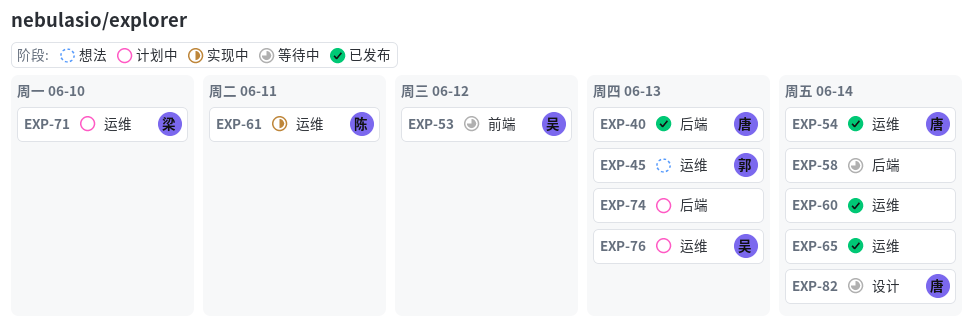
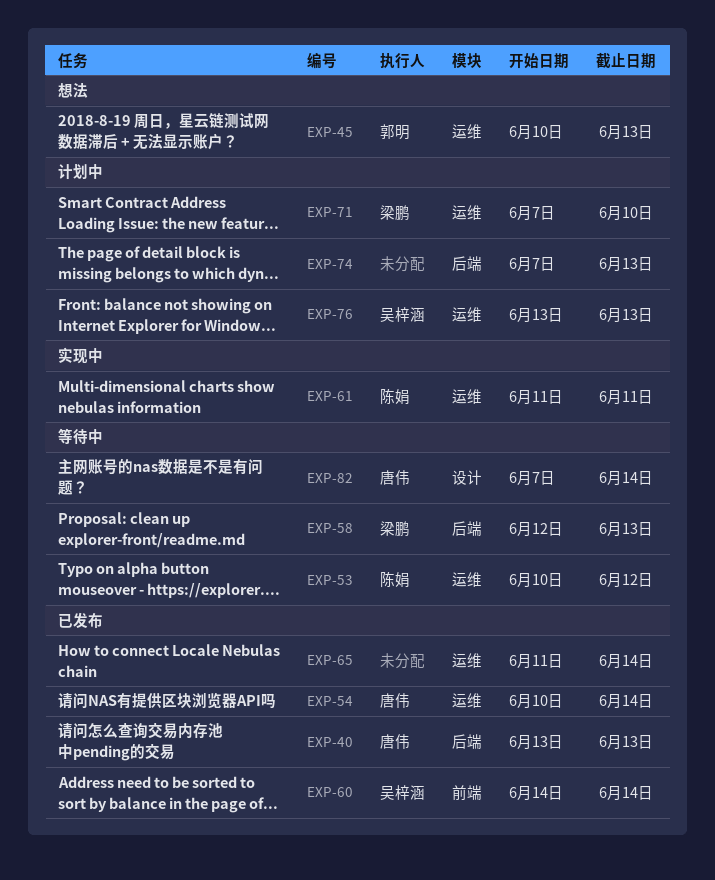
EXP-53, owner: 吴梓涵 -> 陈娟
EXP-53, label: 前端 -> 运维
EXP-58, owner: none -> 梁鹏
EXP-58, due: Jun 14 -> Jun 13
EXP-60, owner: none -> 吴梓涵
EXP-60, label: 运维 -> 前端

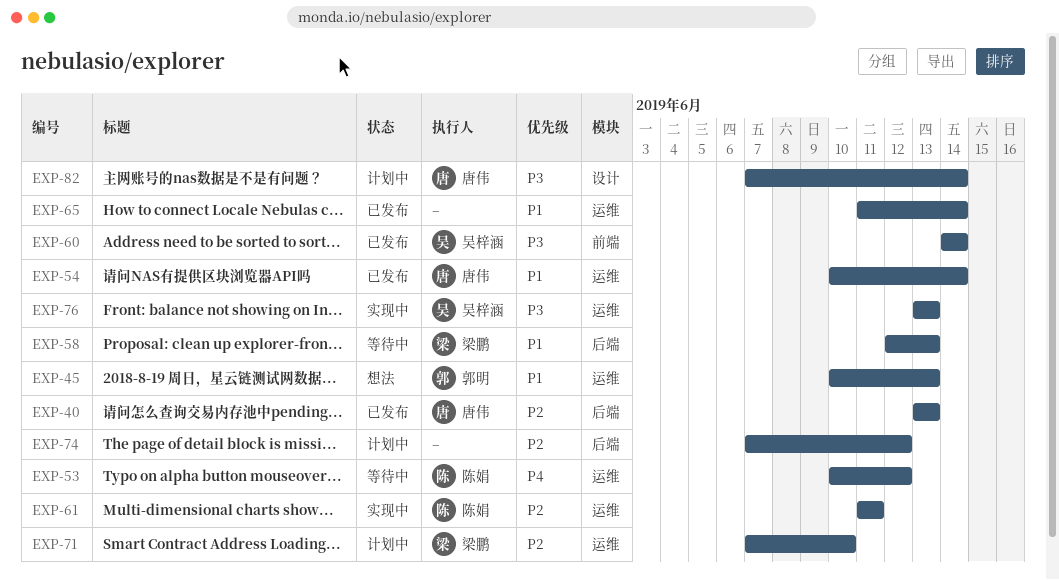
EXP-74, due: Jun 13 -> Jun 12
EXP-76, status: 计划中 -> 实现中
EXP-82, status: 等待中 -> 计划中

